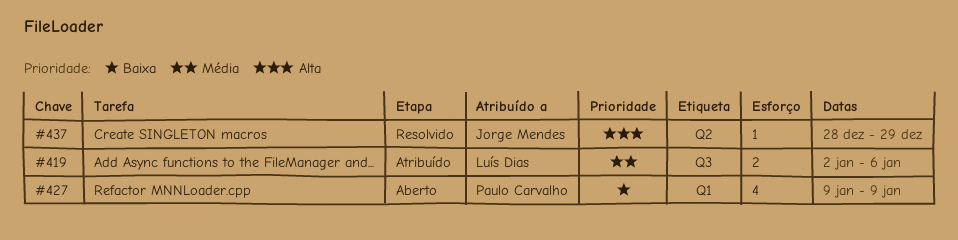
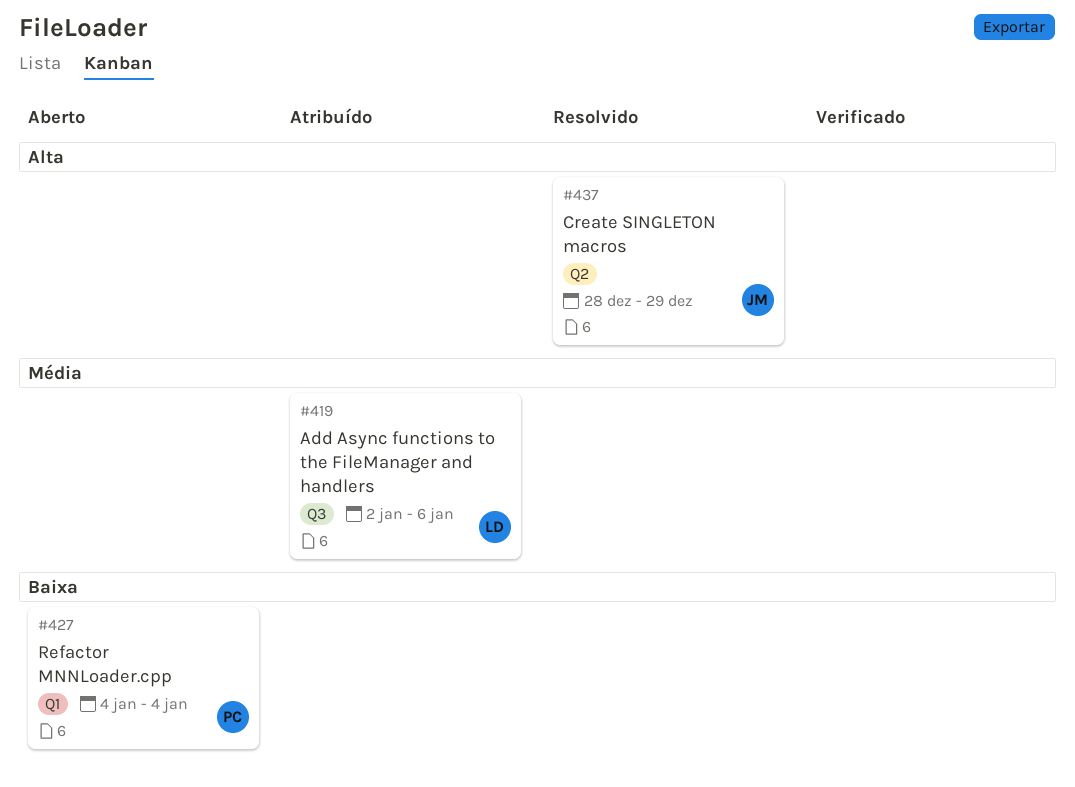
#427, start: Jan 9 -> Jan 4
#427, due: Jan 9 -> Jan 4

